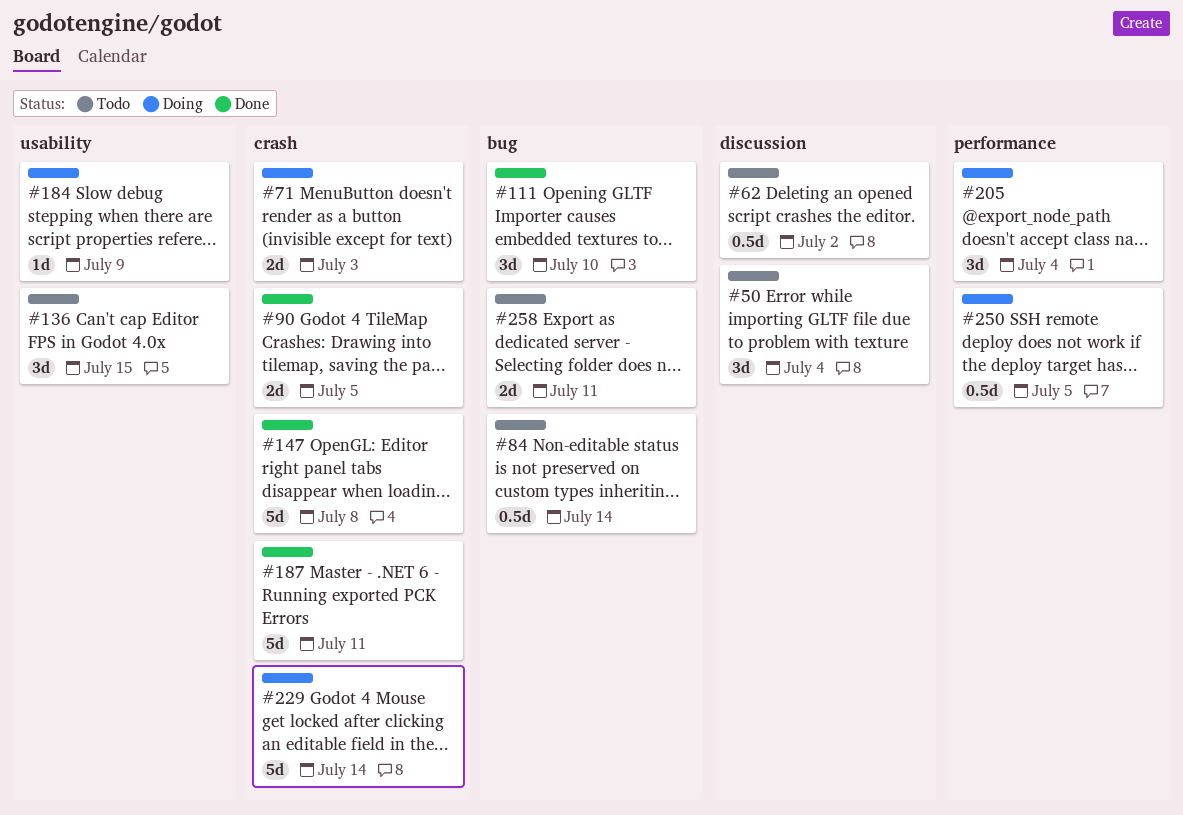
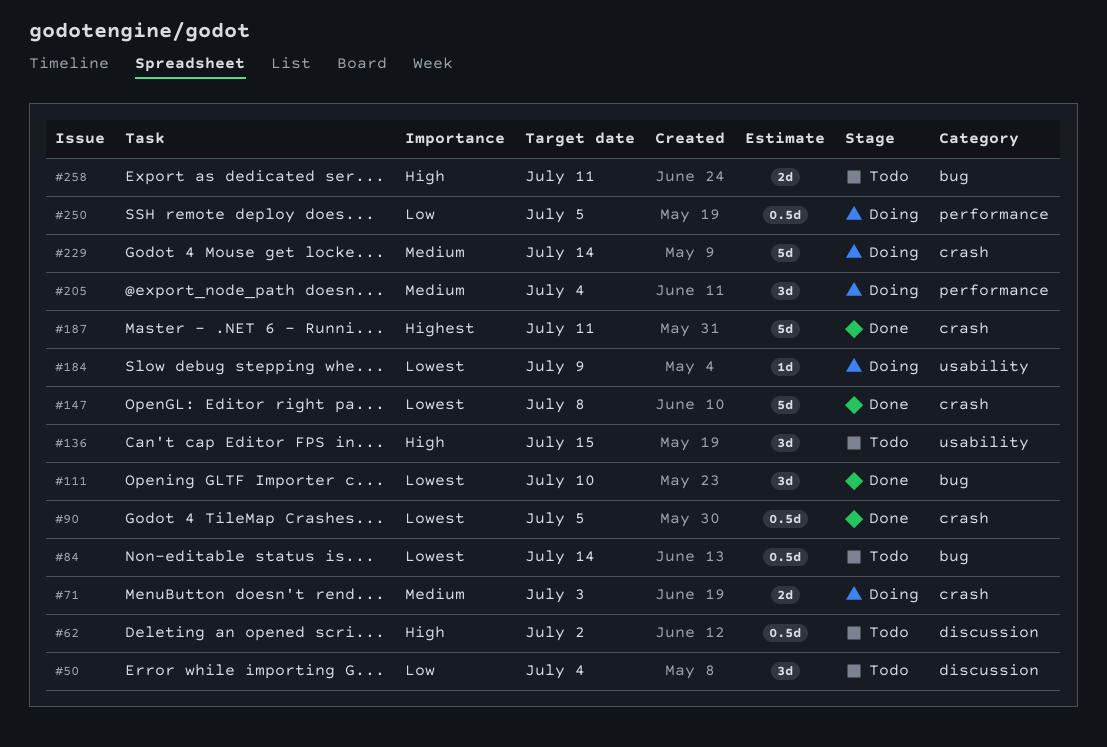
#90, estimate: 2d -> 0.5d

